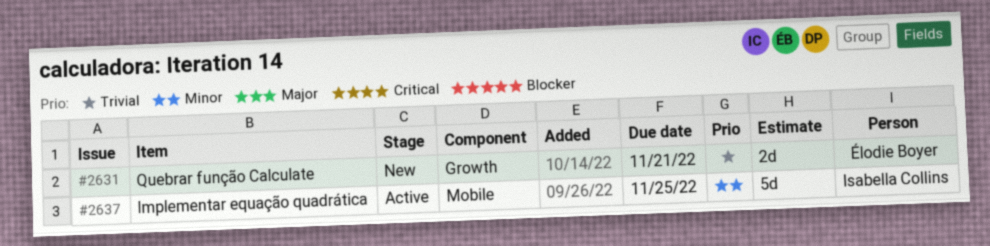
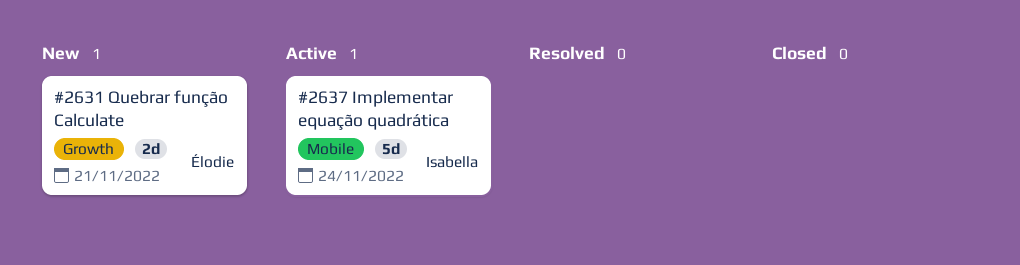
#2637, due: Nov 25 -> Nov 24

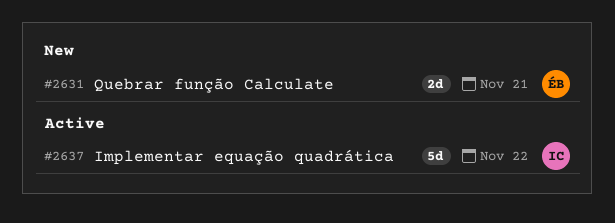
#2637, due: Nov 24 -> Nov 22

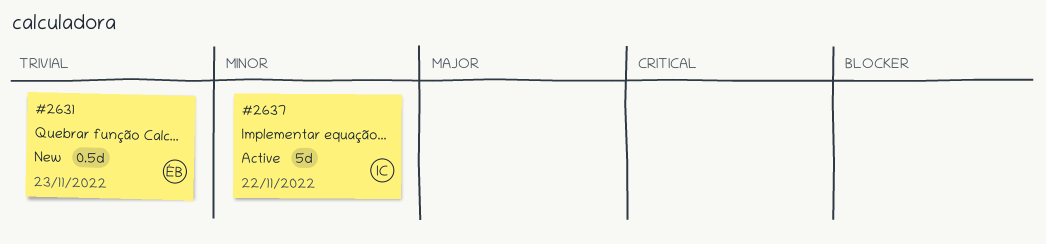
#2631, estimate: 2d -> 0.5d
#2631, due: Nov 21 -> Nov 23

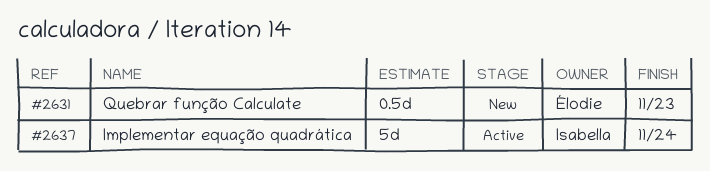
#2637, due: Nov 22 -> Nov 24

